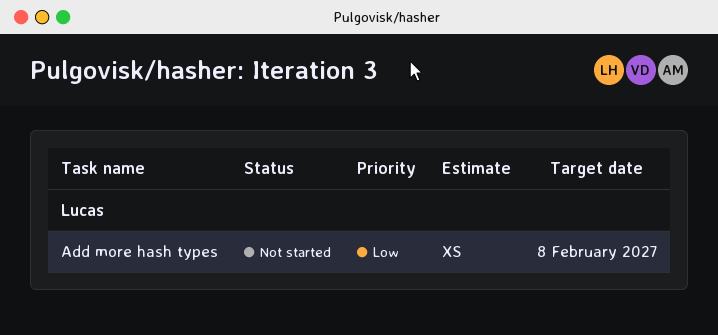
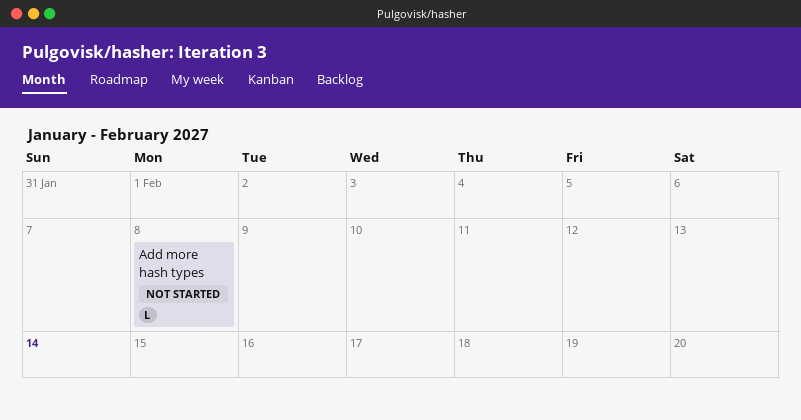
Add more hash types, estimate: XS -> L

